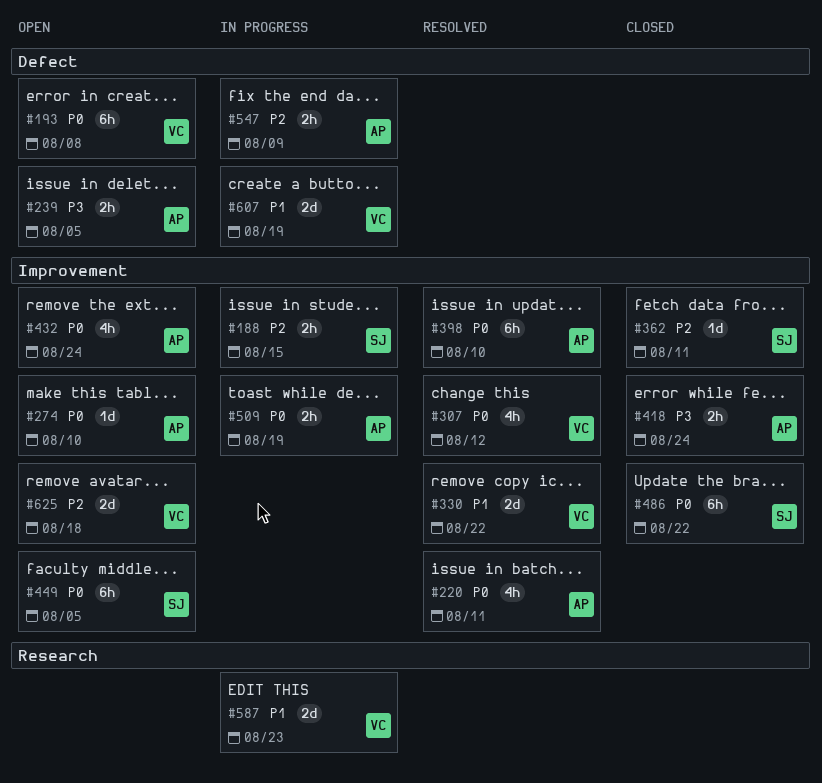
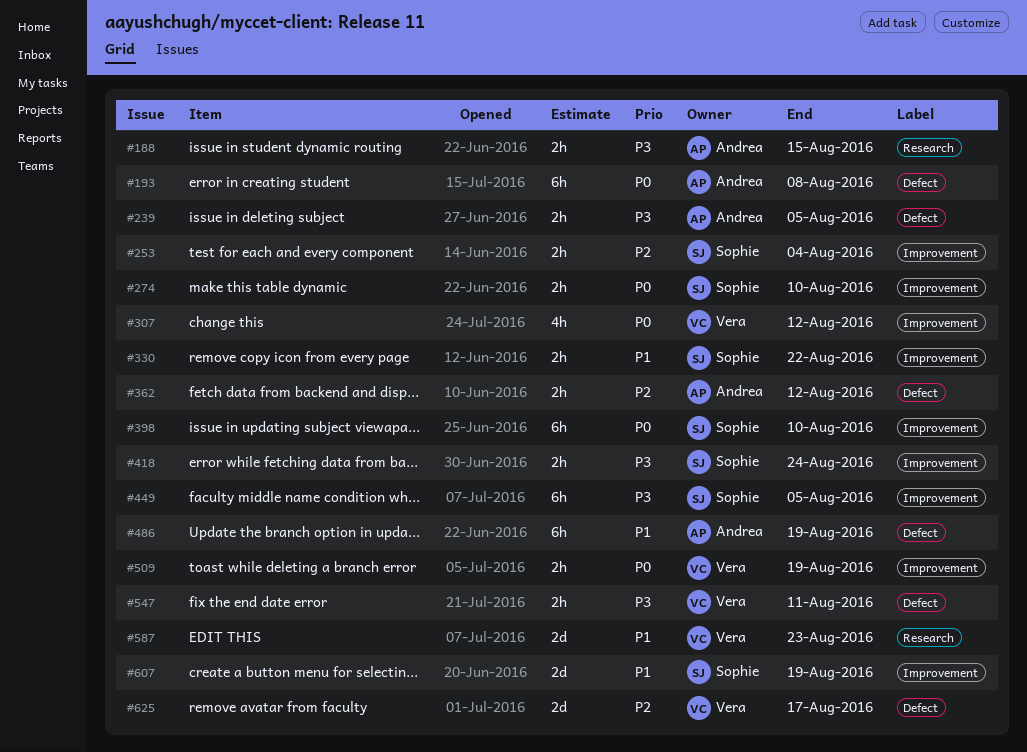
#188, owner: Sophie -> Andrea
#188, priority: P2 -> P3
#188, label: Improvement -> Research
#193, owner: Vera -> Andrea
#220: present -> none
#253: none -> present
#274, owner: Andrea -> Sophie
#274, estimate: 1d -> 2h
#330, owner: Vera -> Sophie
#330, estimate: 2d -> 2h
#362, owner: Sophie -> Andrea
#362, label: Improvement -> Defect
#362, estimate: 1d -> 2h
#362, due: Aug 11 -> Aug 12
#398, owner: Andrea -> Sophie
#418, owner: Andrea -> Sophie
#432: present -> none
#449, priority: P0 -> P3
#486, owner: Sophie -> Andrea
#486, priority: P0 -> P1
#486, label: Improvement -> Defect
#486, due: Aug 22 -> Aug 19
#509, owner: Andrea -> Vera
#547, owner: Andrea -> Vera
#547, priority: P2 -> P3
#547, due: Aug 9 -> Aug 11
#607, owner: Vera -> Sophie
#607, label: Defect -> Improvement
#625, label: Improvement -> Defect
#625, due: Aug 18 -> Aug 17

